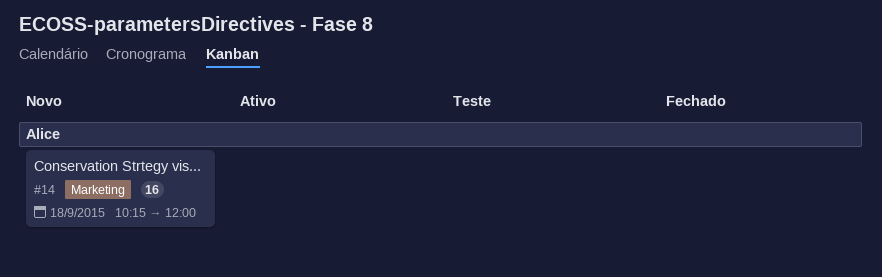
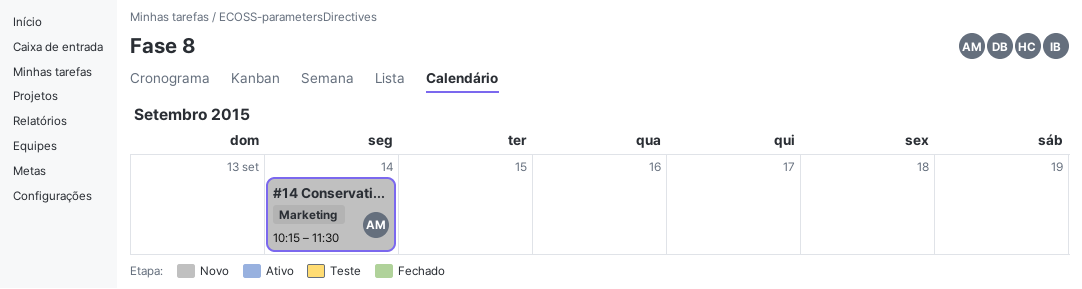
#14, day: Sep 18 -> Sep 14
#14, ends: 12:00 -> 11:30

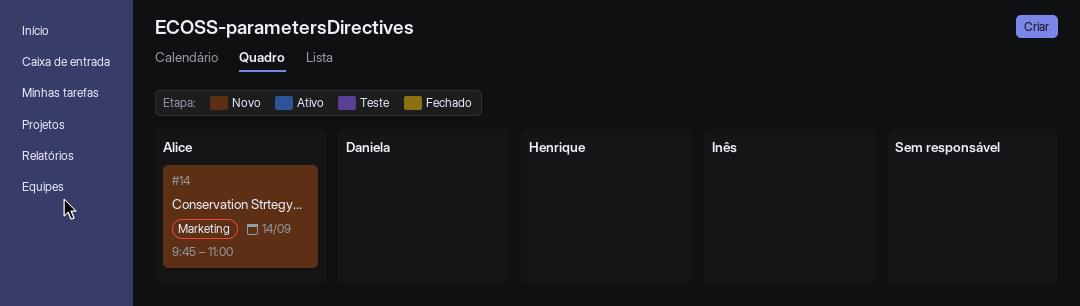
#14, begins: 10:15 -> 09:45
#14, ends: 11:30 -> 11:00

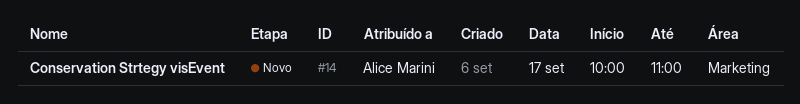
#14, day: Sep 14 -> Sep 17
#14, begins: 09:45 -> 10:00

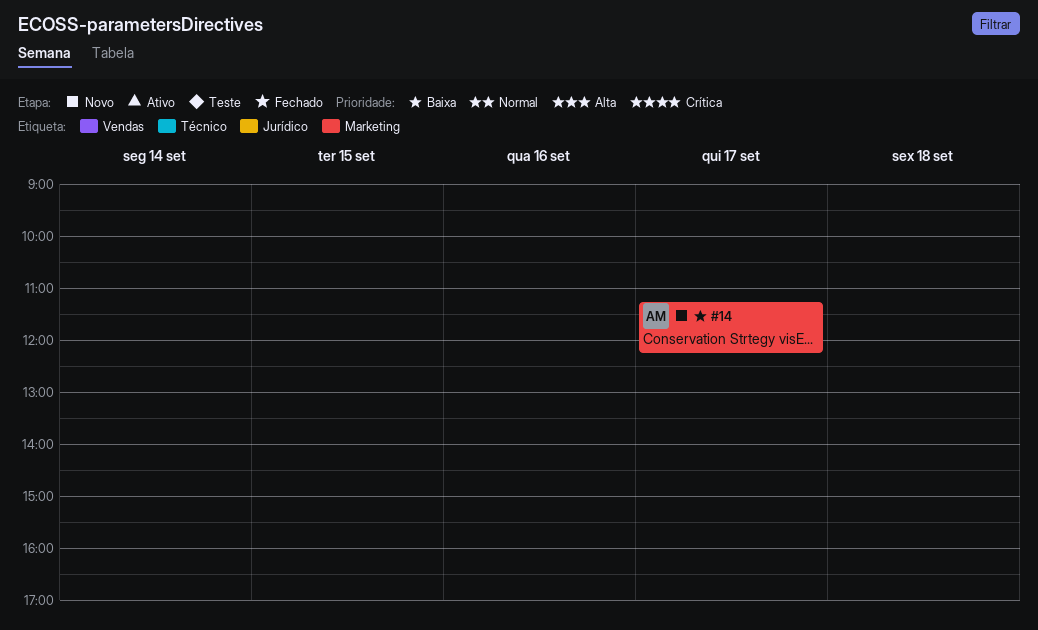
#14, begins: 10:00 -> 11:15
#14, ends: 11:00 -> 12:15

